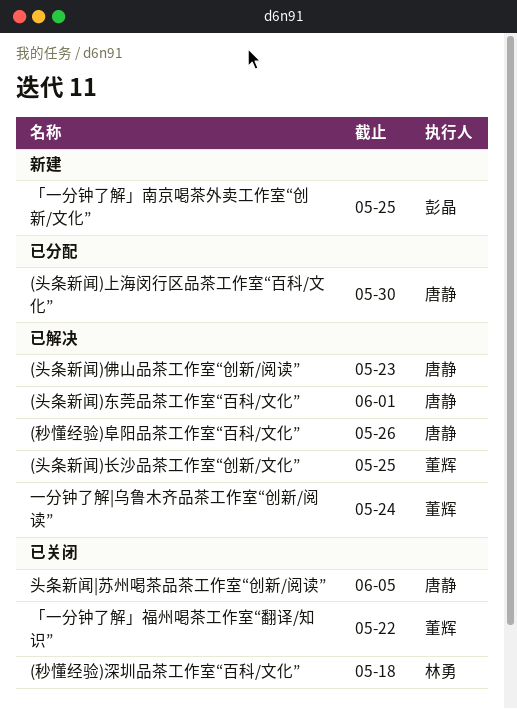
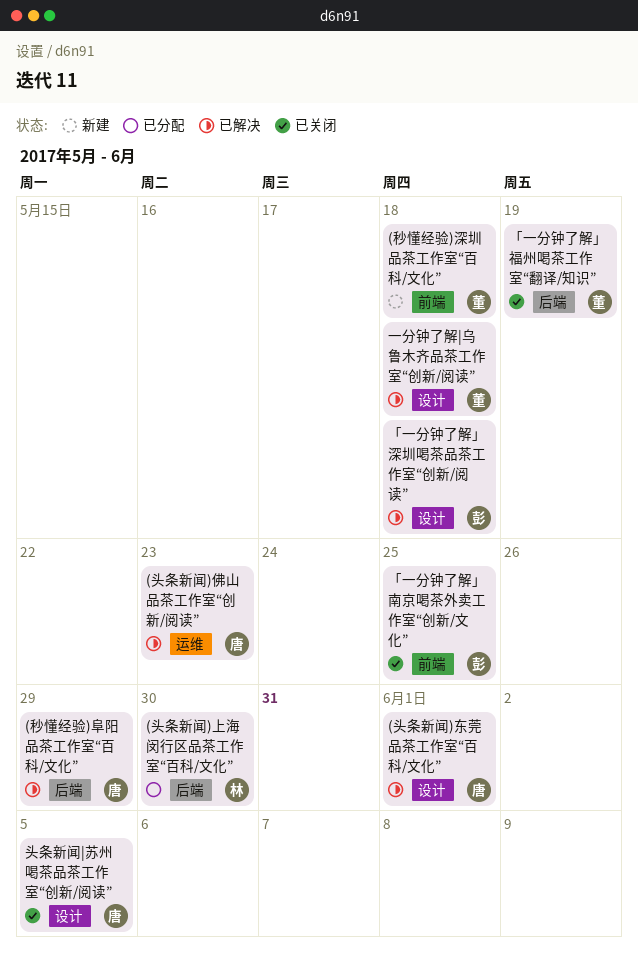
(头条新闻)上海闵行区品茶工作室“百科/文化”, owner: 唐静 -> 林勇
(头条新闻)长沙品茶工作室“创新/文化”: present -> none
(秒懂经验)深圳品茶工作室“百科/文化”, status: 已关闭 -> 新建
(秒懂经验)深圳品茶工作室“百科/文化”, owner: 林勇 -> 董辉
(秒懂经验)阜阳品茶工作室“百科/文化”, due: May 26 -> May 29
「一分钟了解」南京喝茶外卖工作室“创新/文化”, status: 新建 -> 已关闭
「一分钟了解」深圳喝茶品茶工作室“创新/阅读”: none -> present
「一分钟了解」福州喝茶工作室“翻译/知识”, due: May 22 -> May 19
一分钟了解|乌鲁木齐品茶工作室“创新/阅读”, due: May 24 -> May 18

